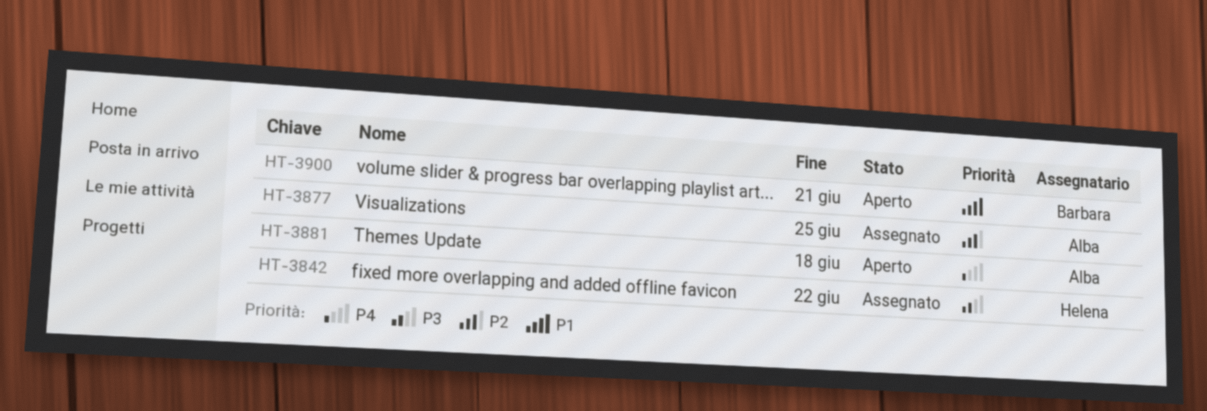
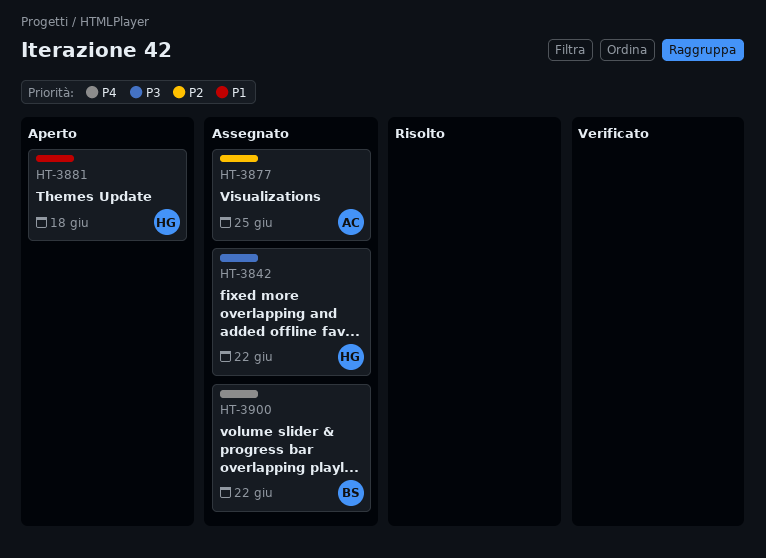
HT-3881, owner: Alba -> Helena
HT-3881, priority: P4 -> P1
HT-3900, status: Aperto -> Assegnato
HT-3900, priority: P1 -> P4
HT-3900, due: Jun 21 -> Jun 22

